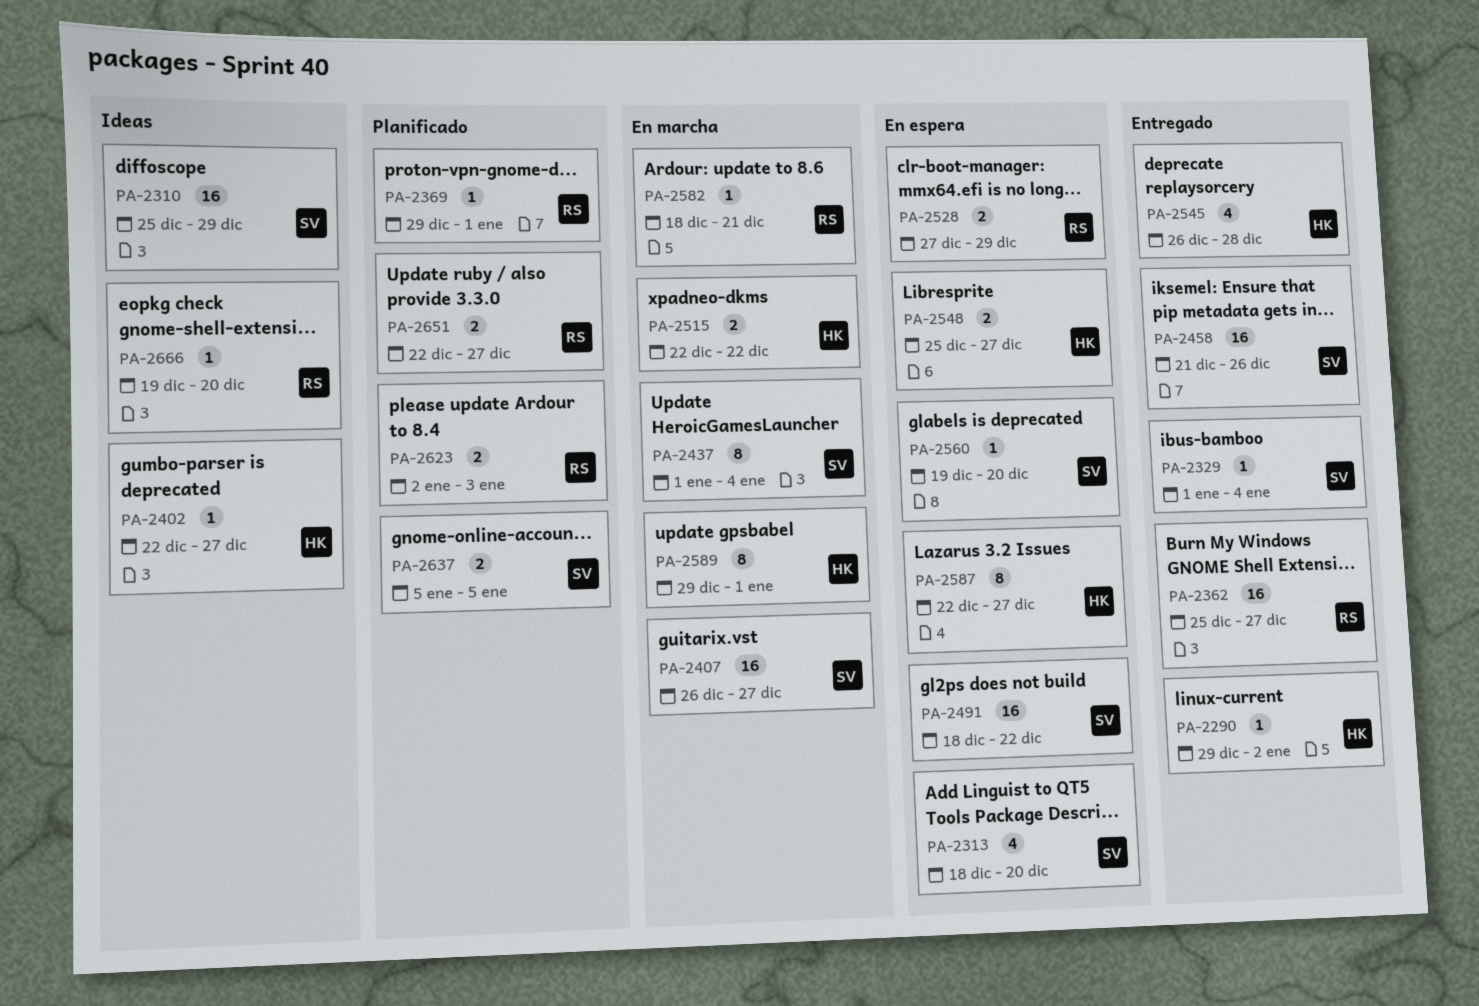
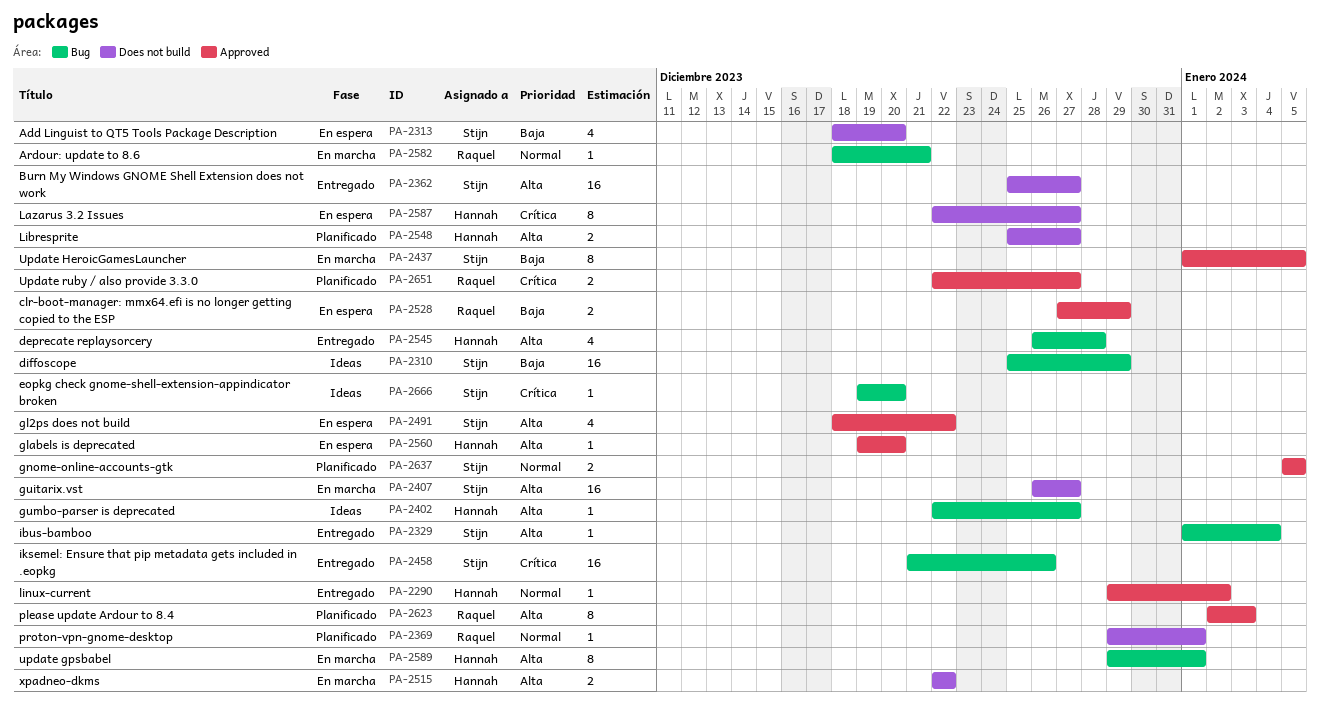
PA-2362, owner: Raquel -> Stijn
PA-2437, due: Jan 4 -> Jan 5
PA-2491, estimate: 16 -> 4
PA-2548, status: En espera -> Planificado
PA-2560, owner: Stijn -> Hannah
PA-2623, estimate: 2 -> 8
PA-2666, owner: Raquel -> Stijn

